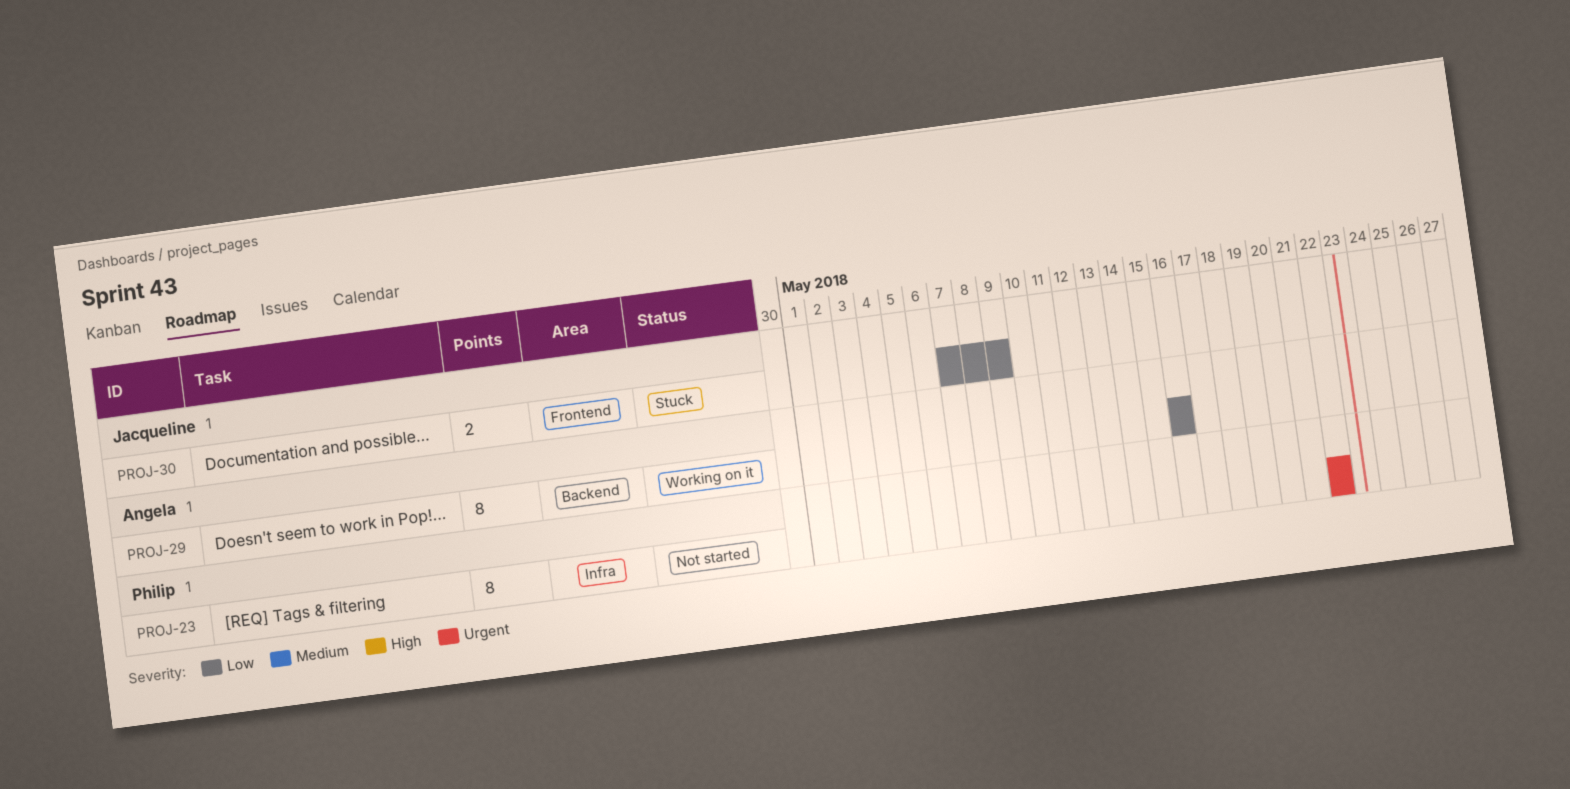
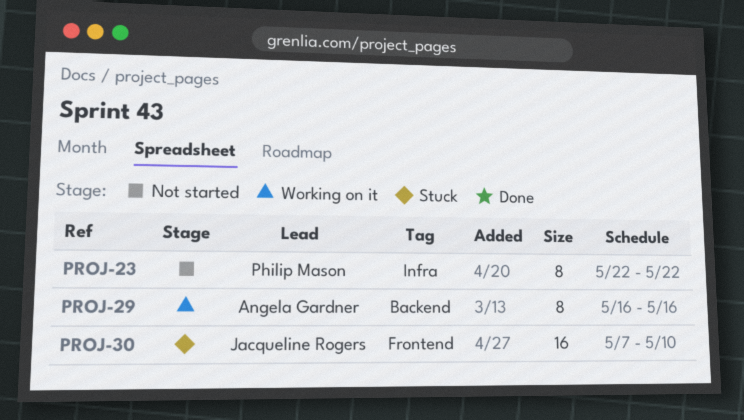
PROJ-30, estimate: 2 -> 16
PROJ-30, due: May 9 -> May 10

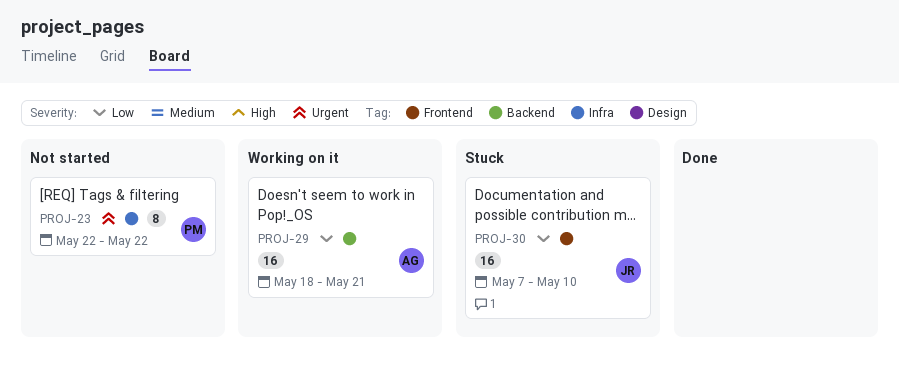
PROJ-29, estimate: 8 -> 16
PROJ-29, start: May 16 -> May 18
PROJ-29, due: May 16 -> May 21

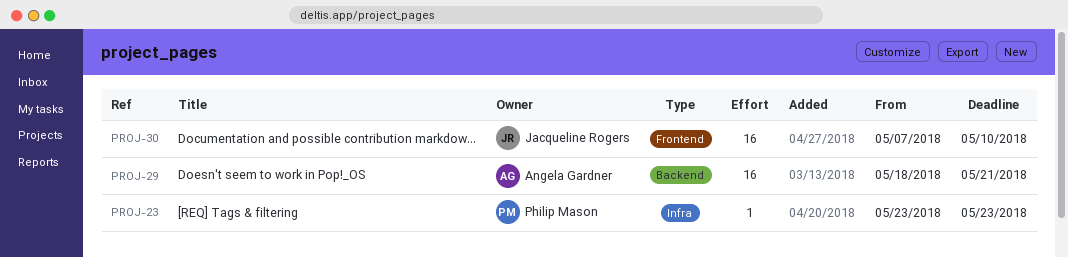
PROJ-23, estimate: 8 -> 1
PROJ-23, start: May 22 -> May 23
PROJ-23, due: May 22 -> May 23

